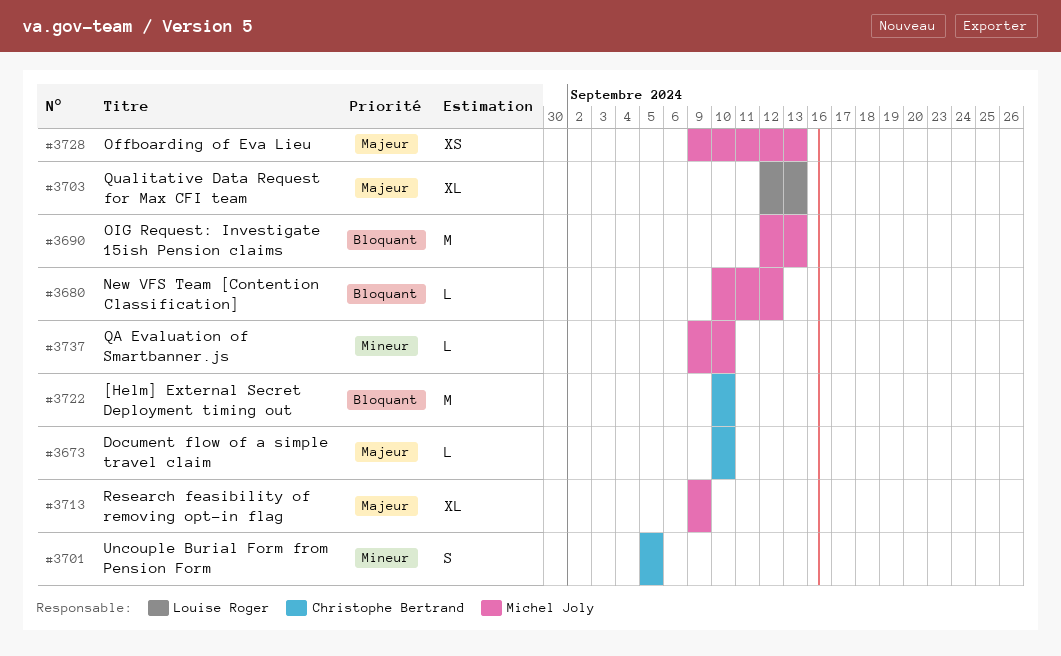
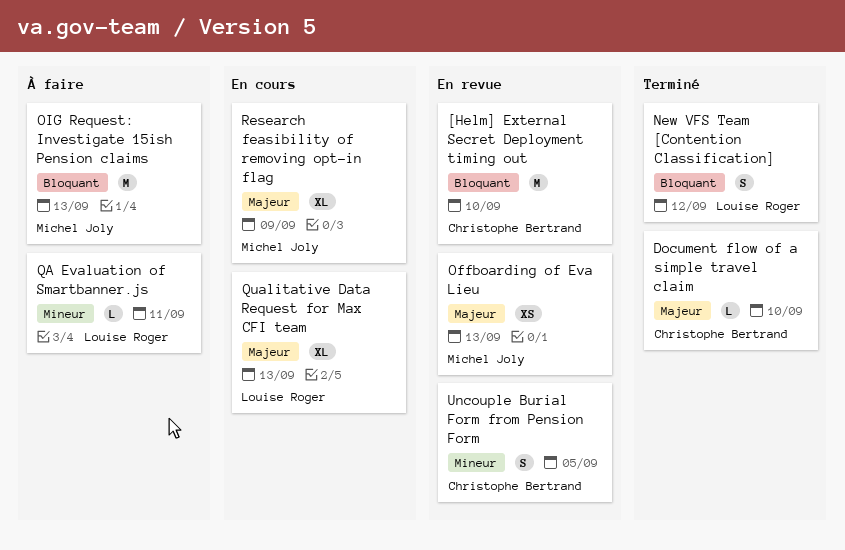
New VFS Team [Contention Classification], owner: Michel Joly -> Louise Roger
New VFS Team [Contention Classification], estimate: L -> S
QA Evaluation of Smartbanner.js, owner: Michel Joly -> Louise Roger
QA Evaluation of Smartbanner.js, due: Sep 10 -> Sep 11

